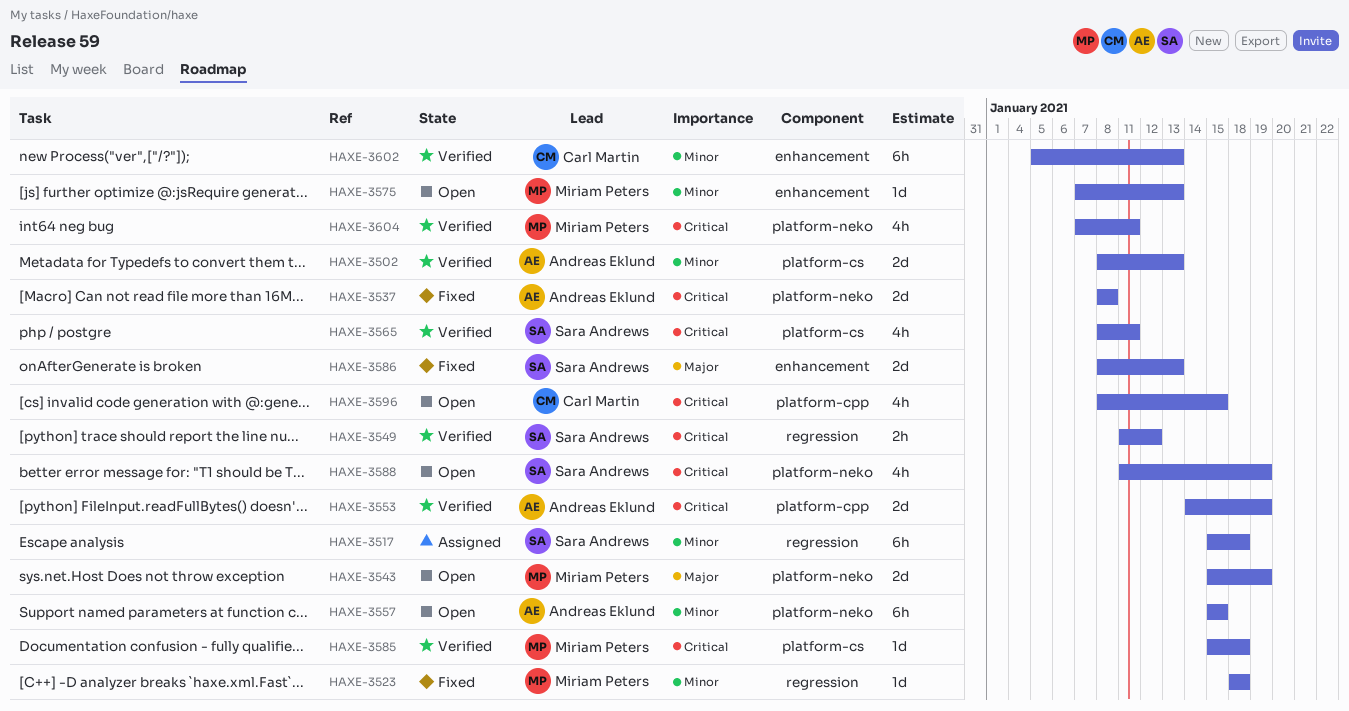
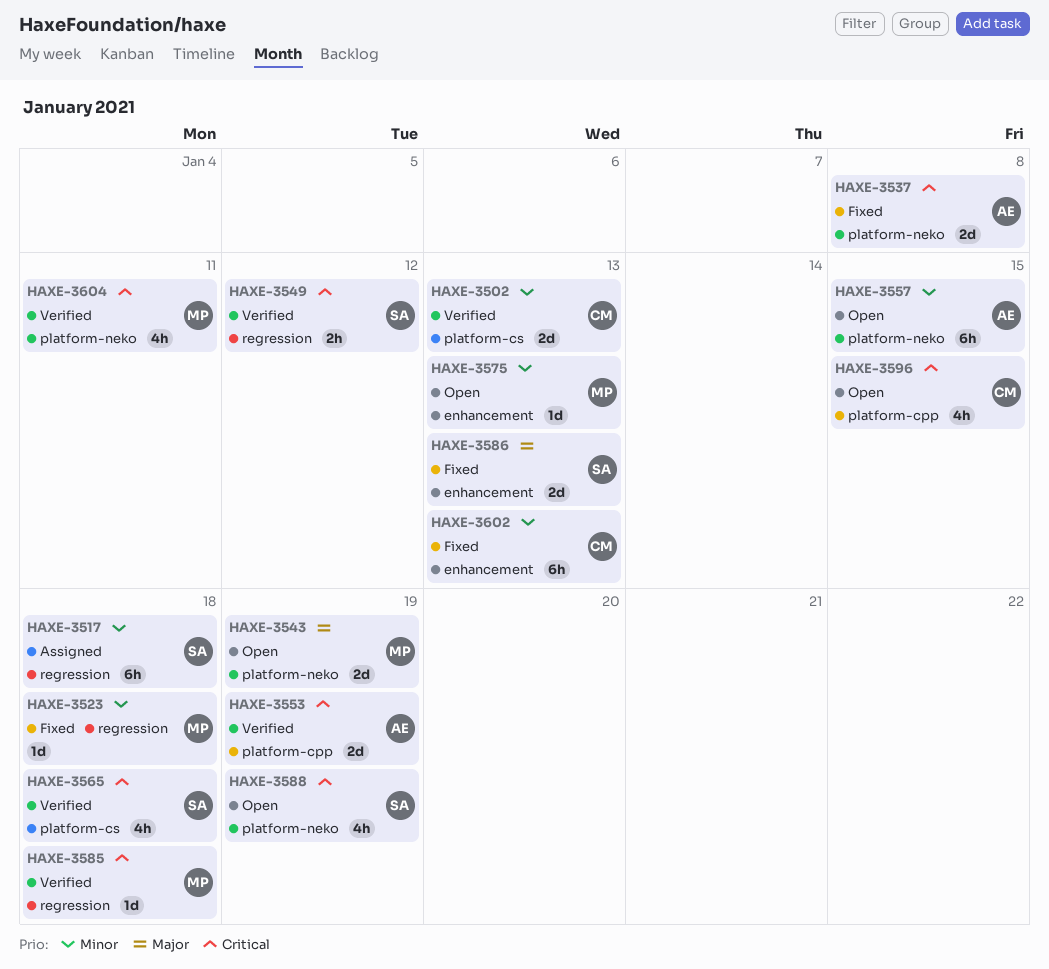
HAXE-3502, owner: Andreas Eklund -> Carl Martin
HAXE-3565, due: Jan 11 -> Jan 18
HAXE-3585, label: platform-cs -> regression
HAXE-3602, status: Verified -> Fixed

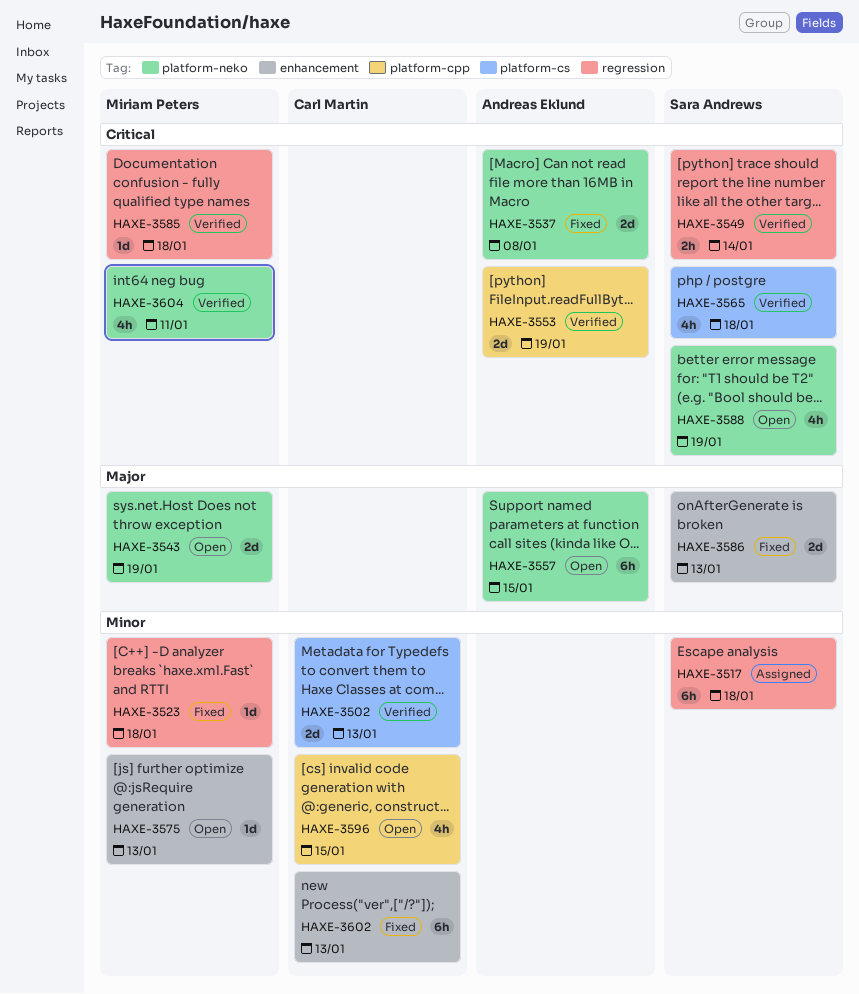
HAXE-3549, due: Jan 12 -> Jan 14
HAXE-3557, priority: Minor -> Major
HAXE-3596, priority: Critical -> Minor

